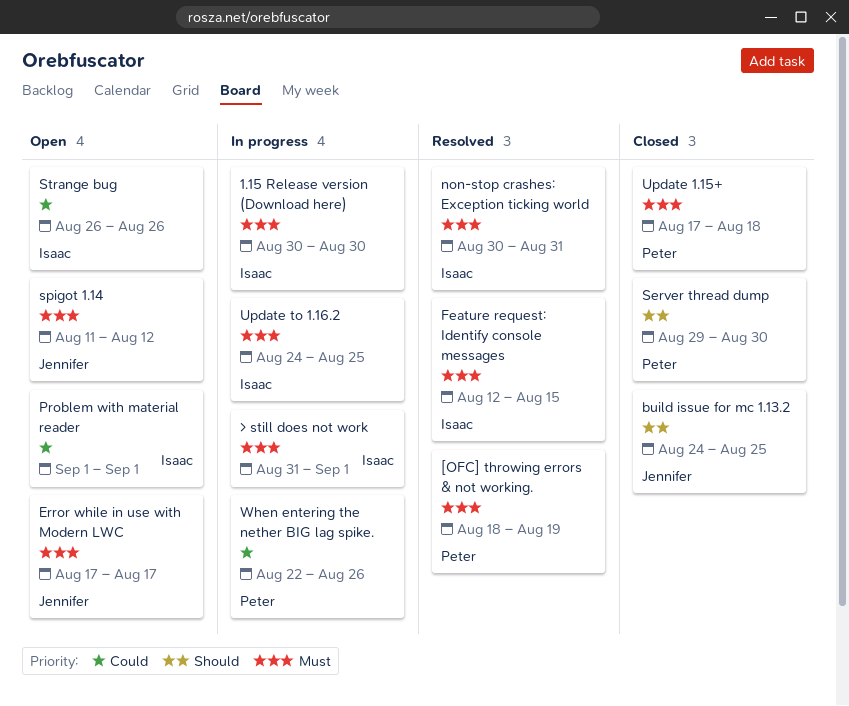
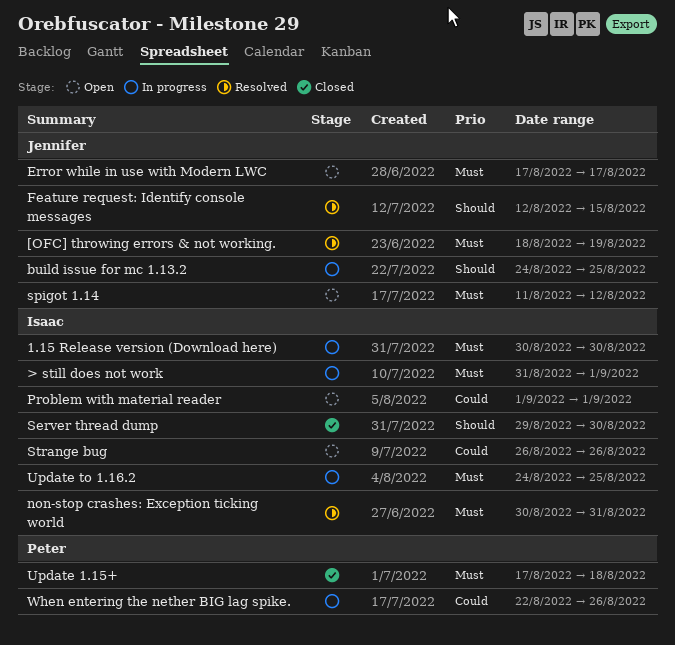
[OFC] throwing errors & not working., owner: Peter -> Jennifer
build issue for mc 1.13.2, status: Closed -> In progress
Feature request: Identify console messages, owner: Isaac -> Jennifer
Feature request: Identify console messages, priority: Must -> Should
Server thread dump, owner: Peter -> Isaac

